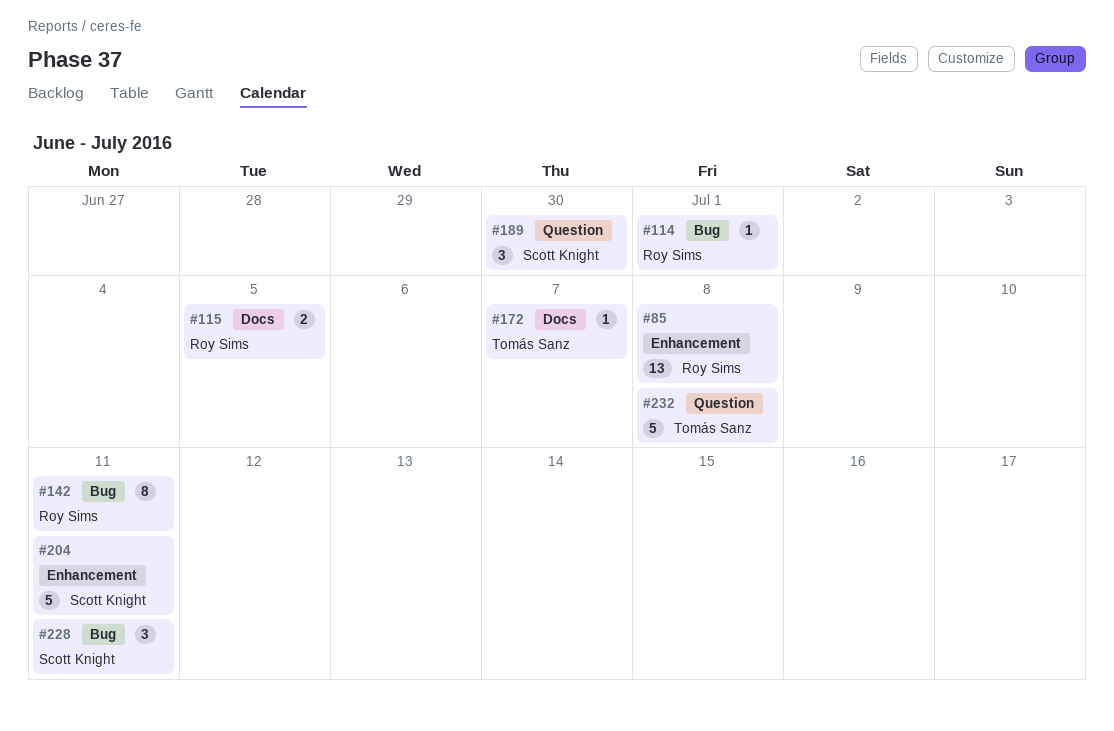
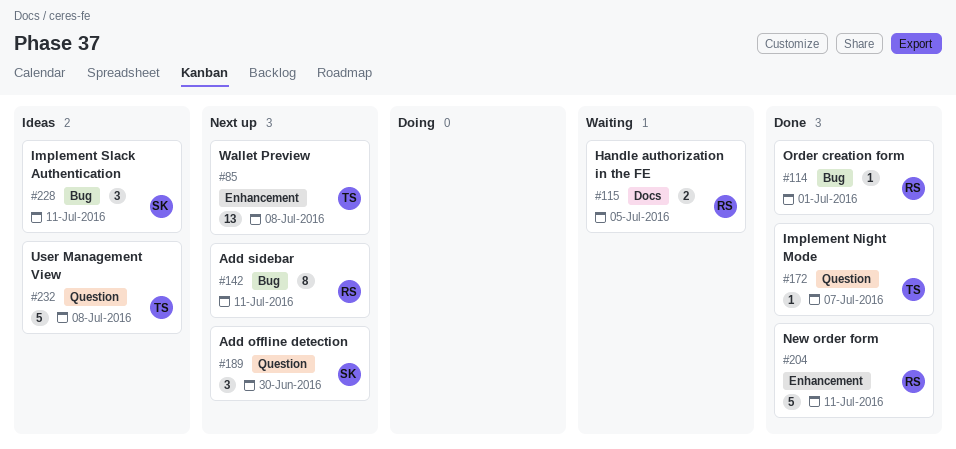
#85, owner: Roy Sims -> Tomás Sanz
#172, label: Docs -> Question
#204, owner: Scott Knight -> Roy Sims

